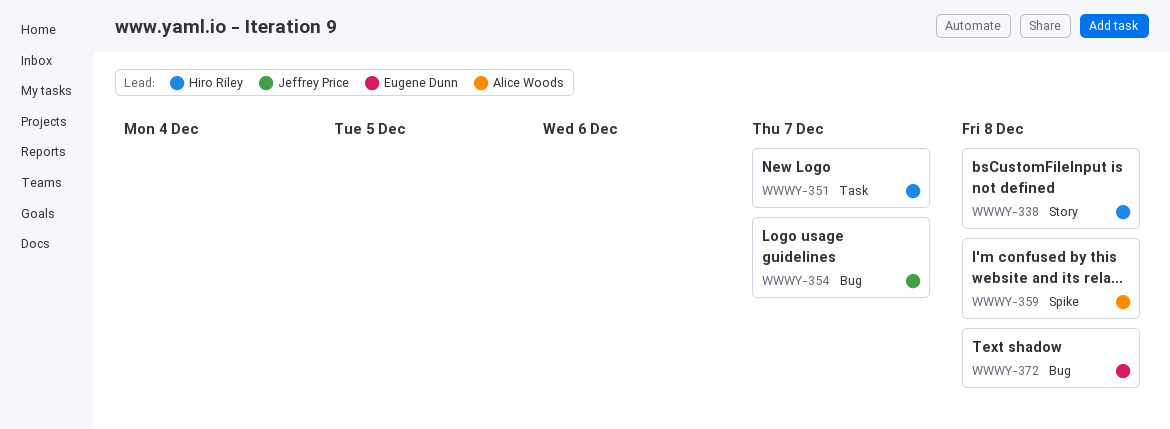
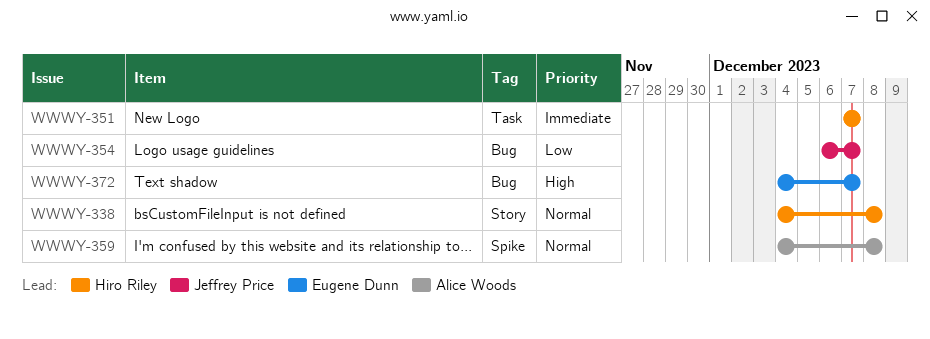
WWWY-372, due: Dec 8 -> Dec 7

